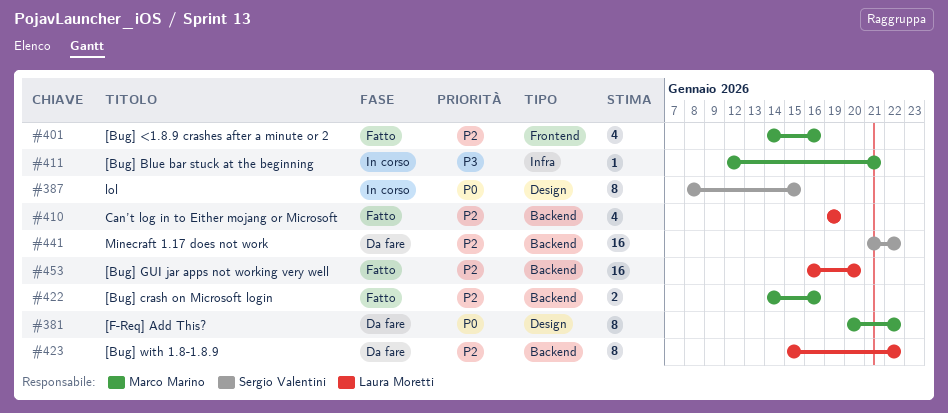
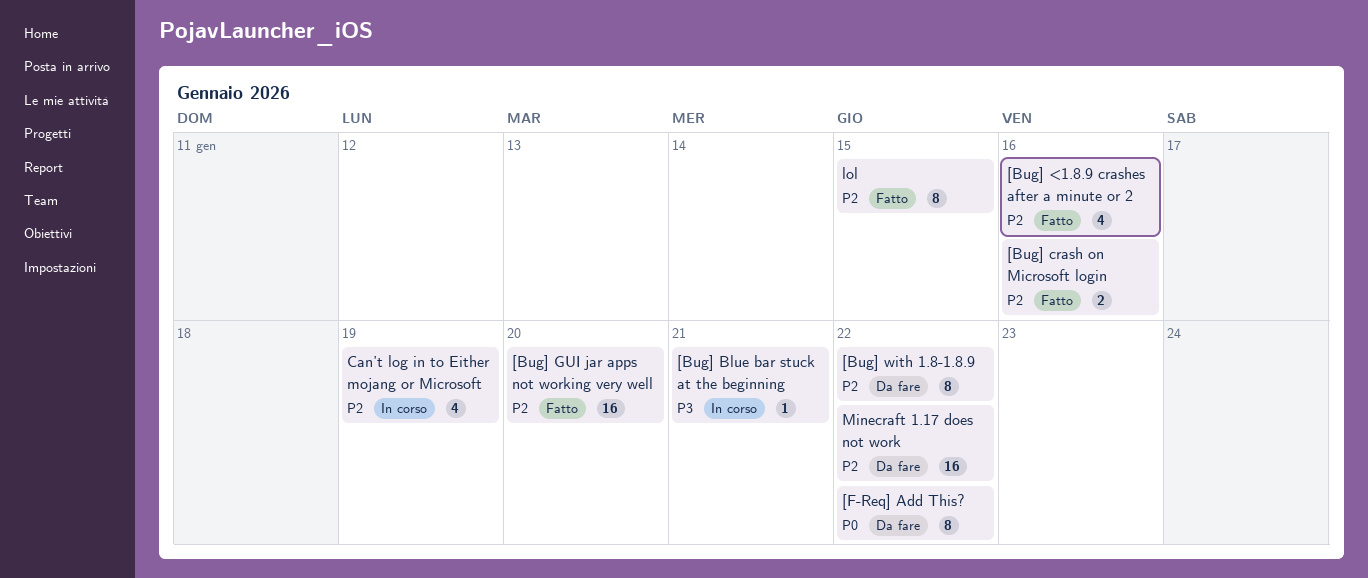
Can’t log in to Either mojang or Microsoft, status: Fatto -> In corso
lol, status: In corso -> Fatto
lol, priority: P0 -> P2

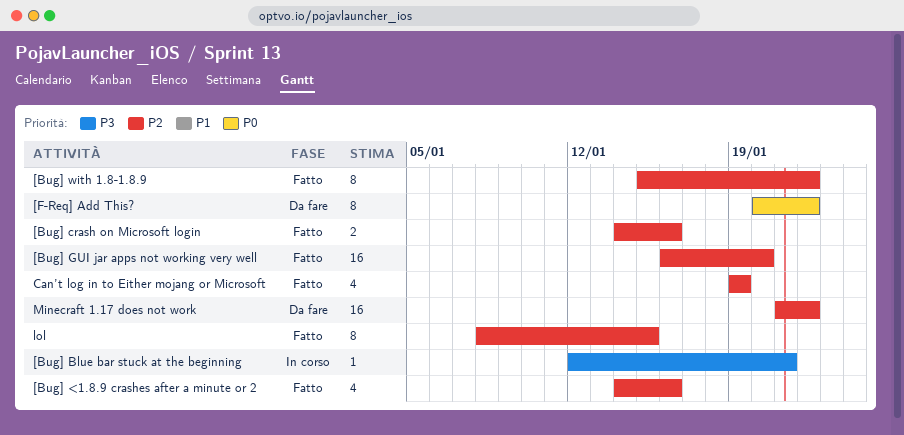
[Bug] with 1.8-1.8.9, status: Da fare -> Fatto
Can’t log in to Either mojang or Microsoft, status: In corso -> Fatto

